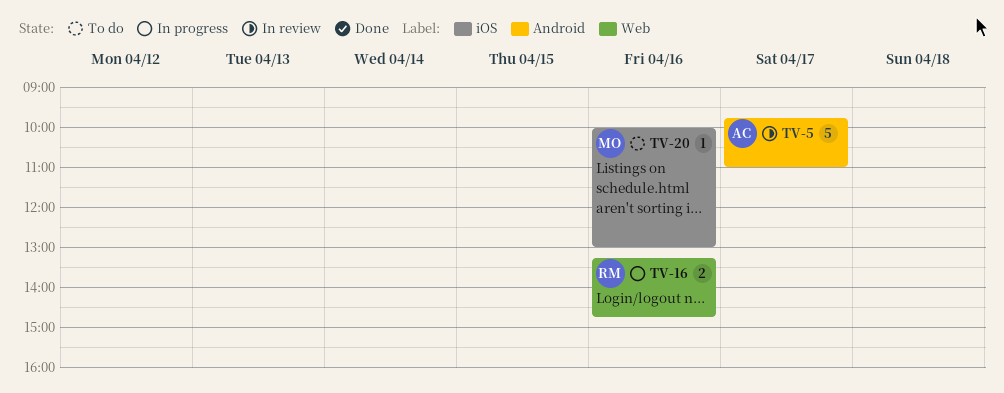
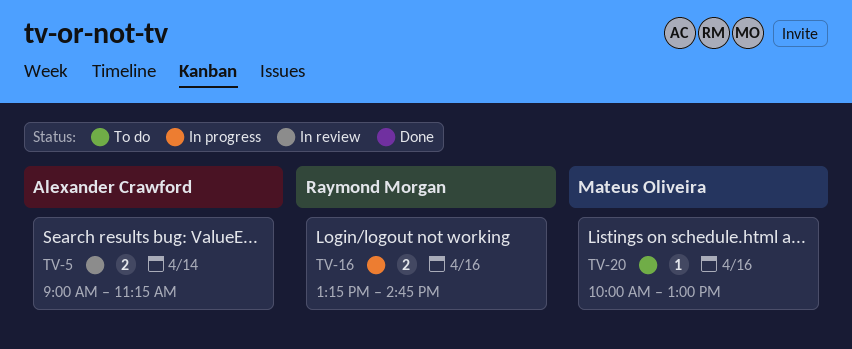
TV-5, estimate: 5 -> 2
TV-5, day: Apr 17 -> Apr 14
TV-5, begins: 09:45 -> 09:00
TV-5, ends: 11:00 -> 11:15

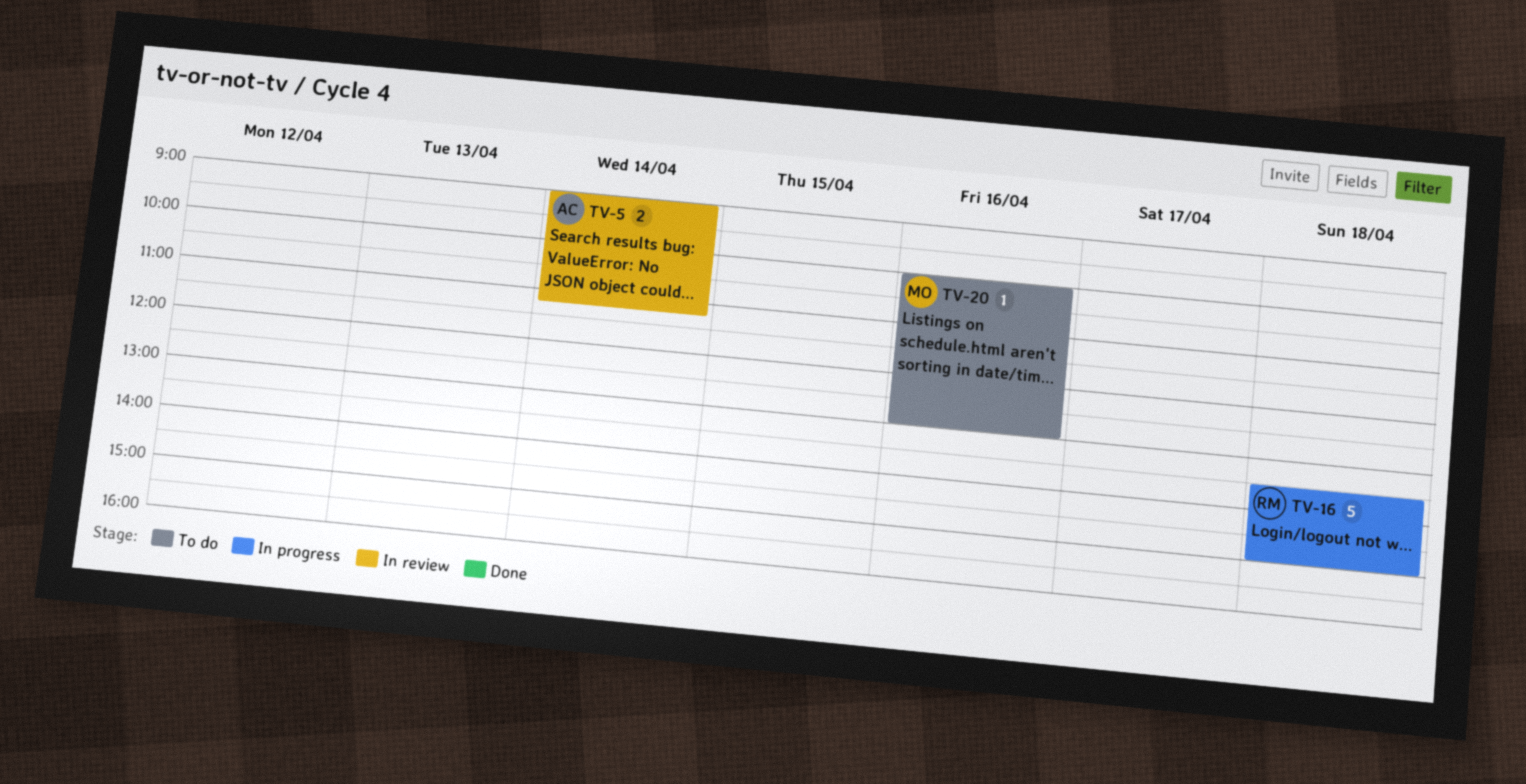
TV-16, estimate: 2 -> 5
TV-16, day: Apr 16 -> Apr 18
TV-16, begins: 13:15 -> 13:30
TV-16, ends: 14:45 -> 15:00

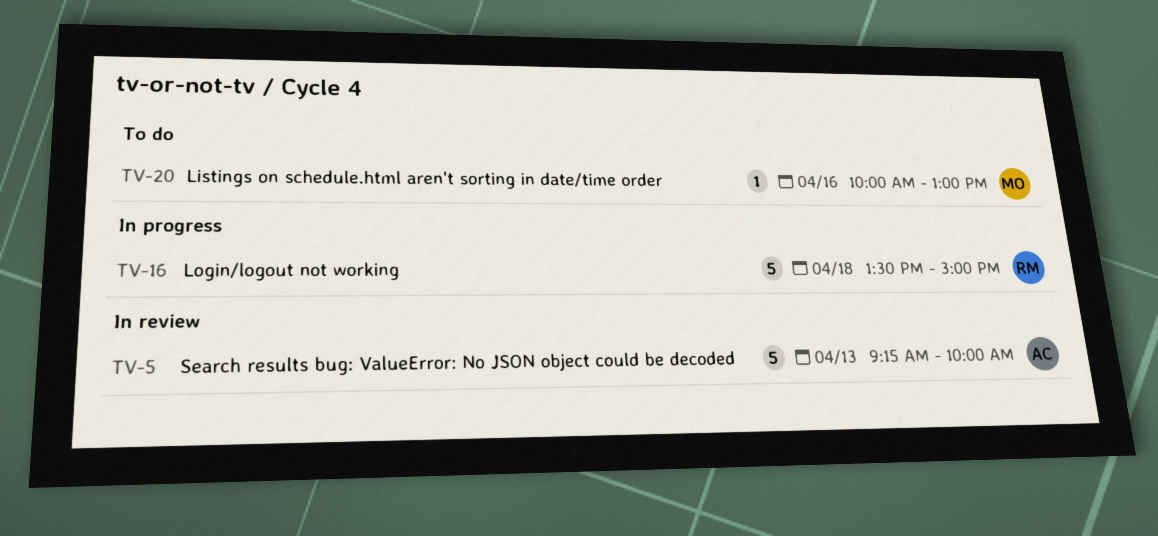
TV-5, estimate: 2 -> 5
TV-5, day: Apr 14 -> Apr 13
TV-5, begins: 09:00 -> 09:15
TV-5, ends: 11:15 -> 10:00

